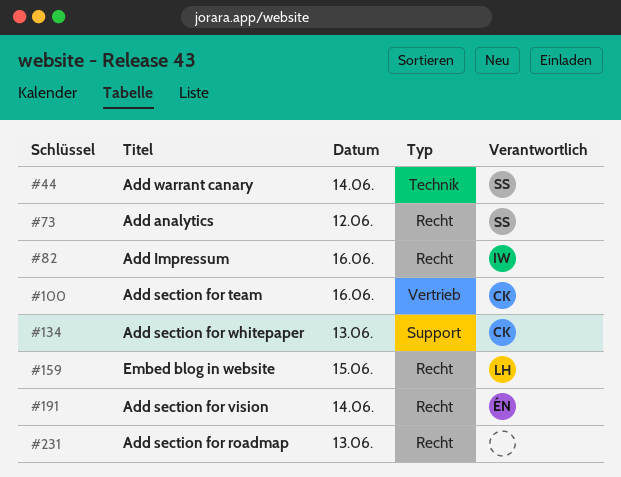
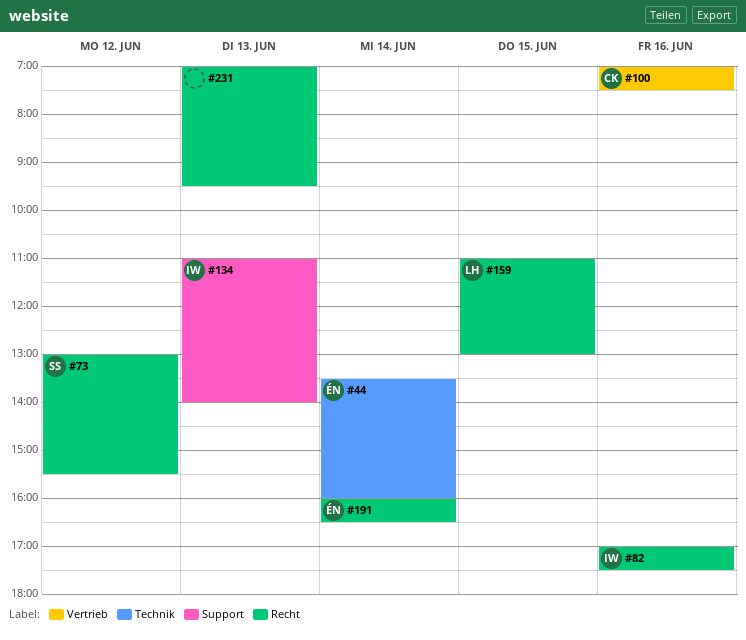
#44, owner: SS -> ÉN
#134, owner: CK -> IW

